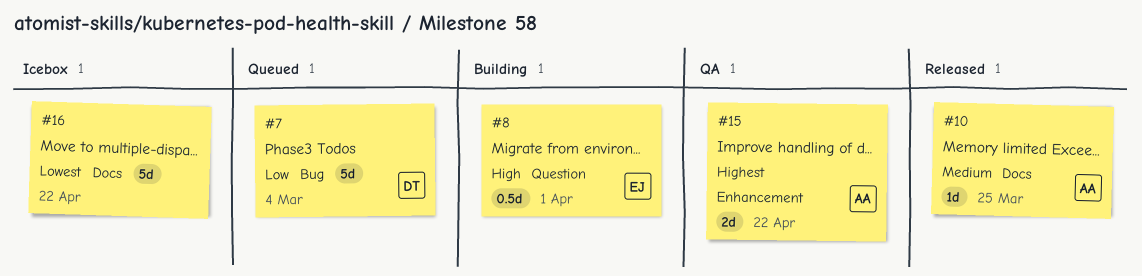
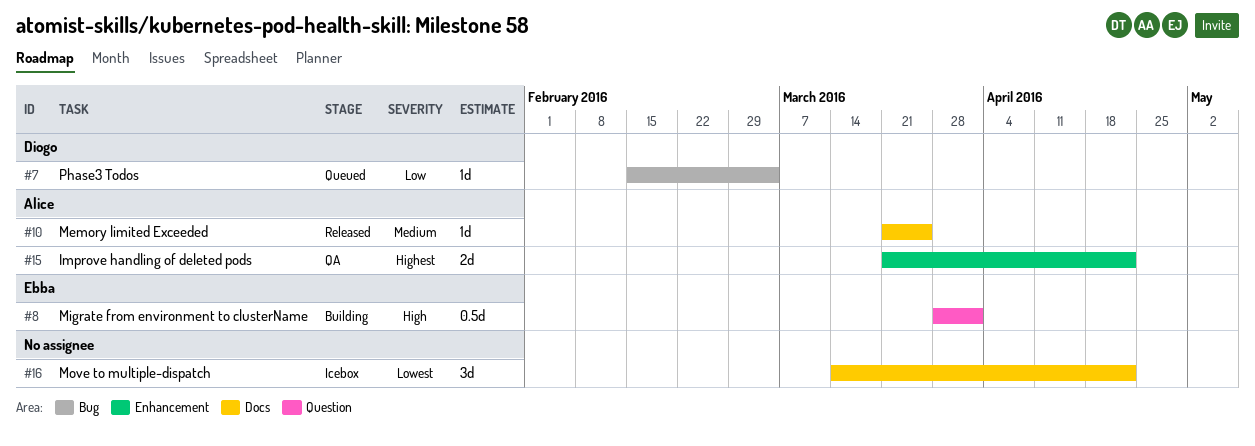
#7, estimate: 5d -> 1d
#16, estimate: 5d -> 3d

